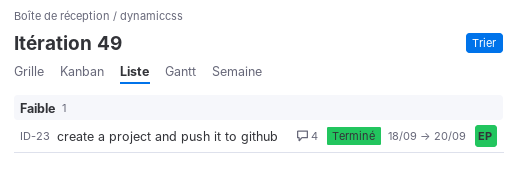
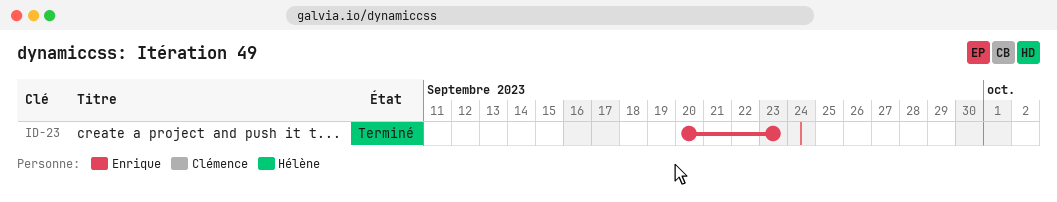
ID-23, start: Sep 18 -> Sep 20
ID-23, due: Sep 20 -> Sep 23

